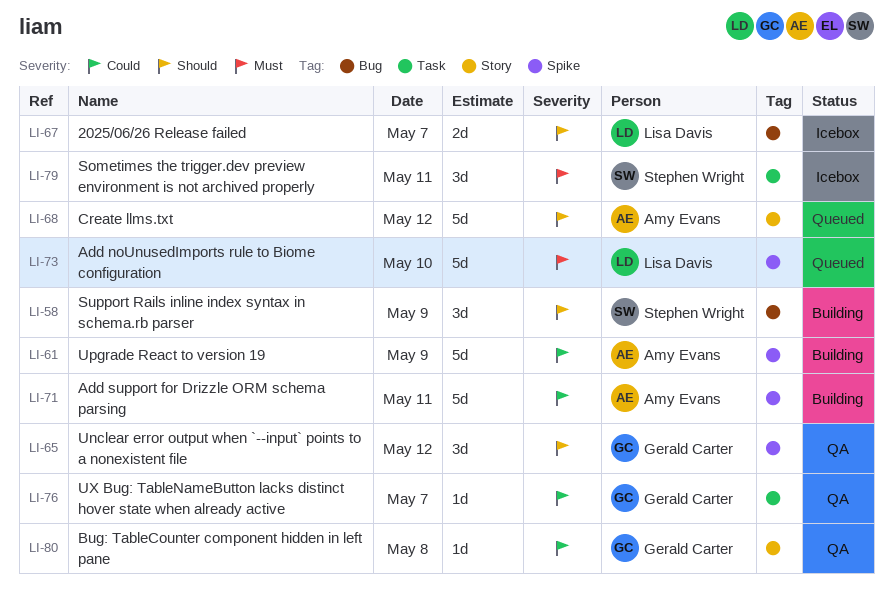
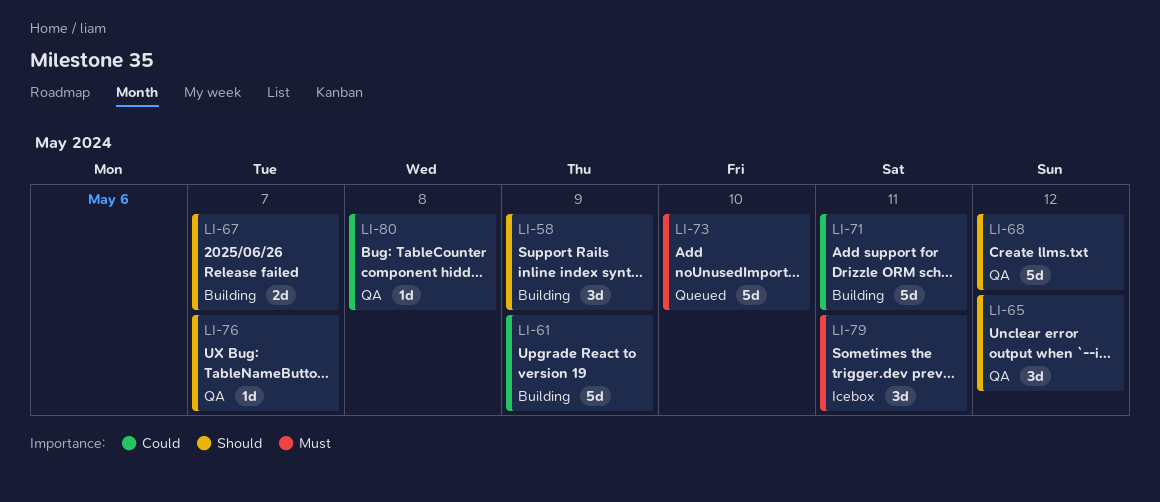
LI-67, status: Icebox -> Building
LI-68, status: Queued -> QA
LI-76, priority: Could -> Should

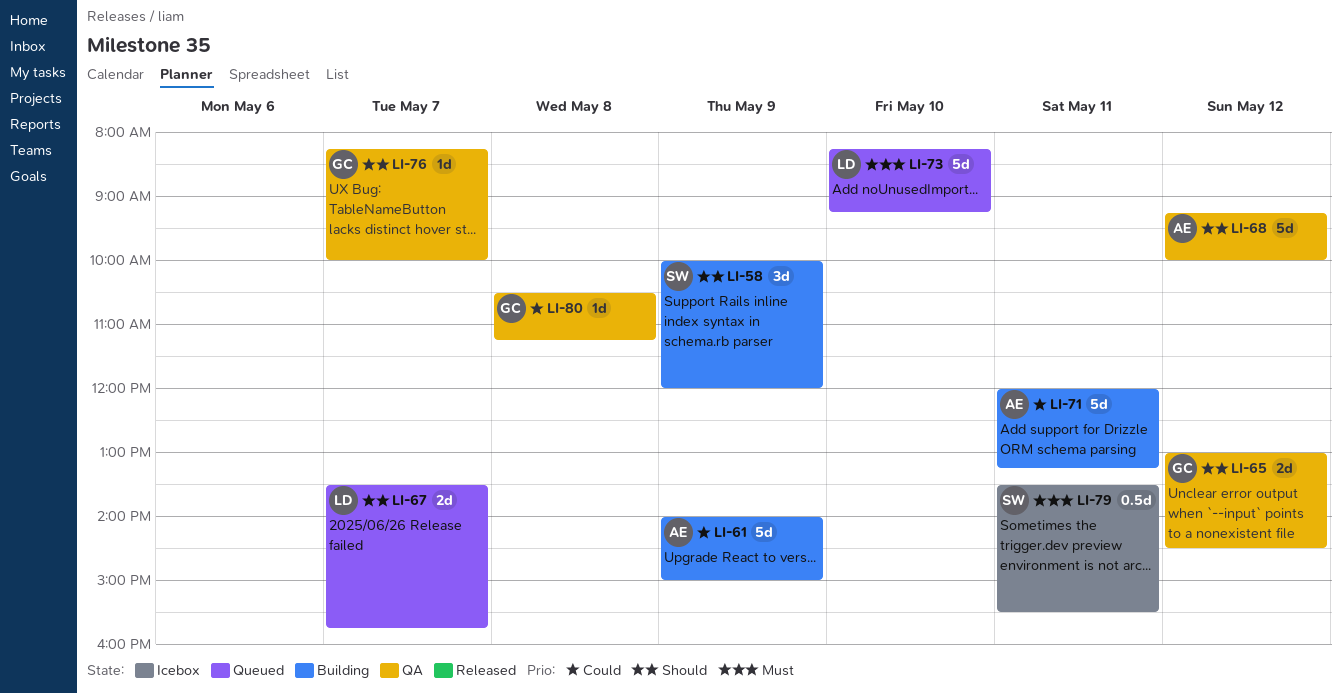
LI-65, estimate: 3d -> 2d
LI-67, status: Building -> Queued
LI-79, estimate: 3d -> 0.5d

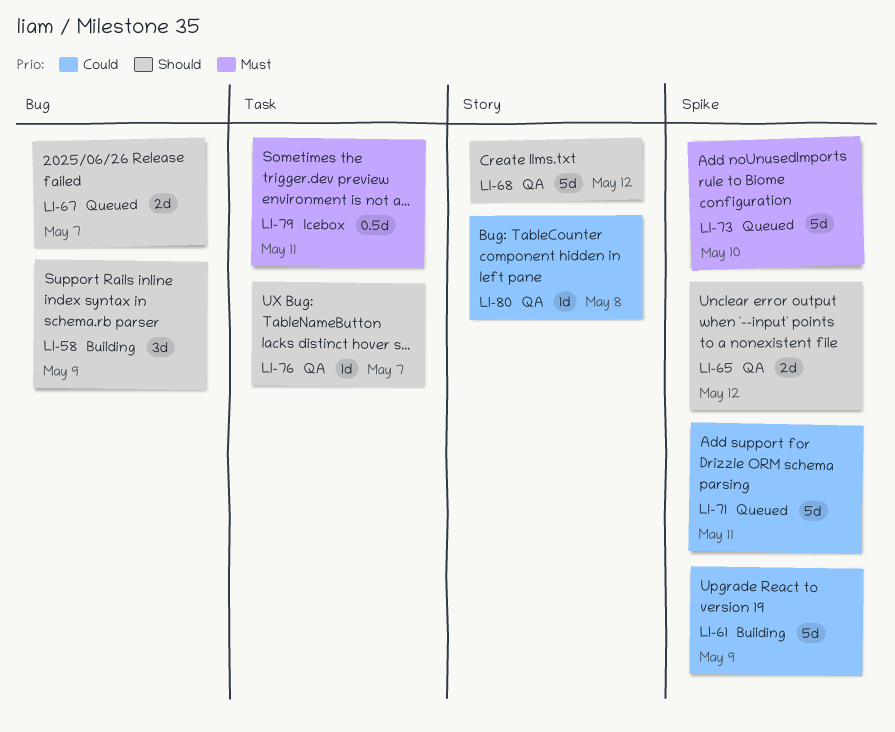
LI-71, status: Building -> Queued

